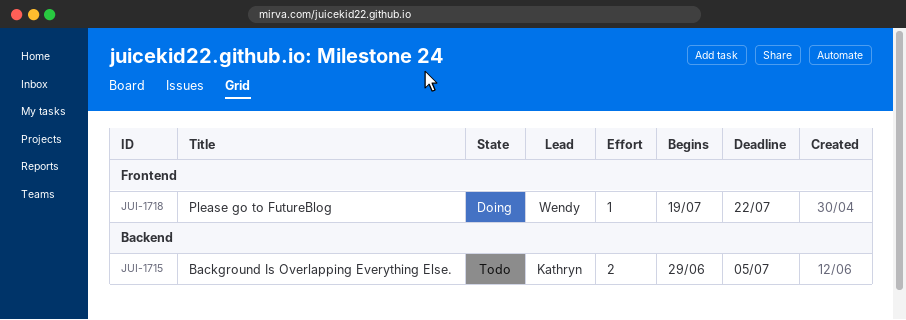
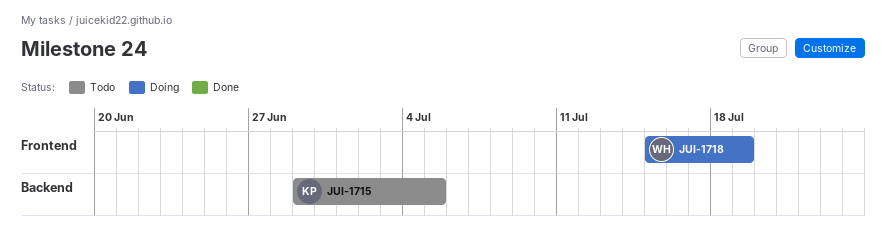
JUI-1718, start: Jul 19 -> Jul 15
JUI-1718, due: Jul 22 -> Jul 19

